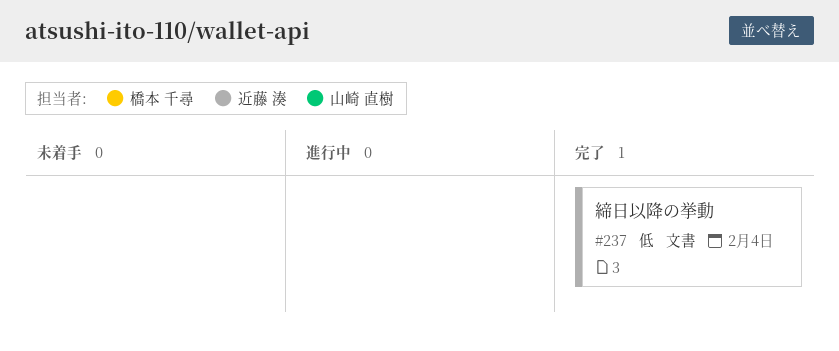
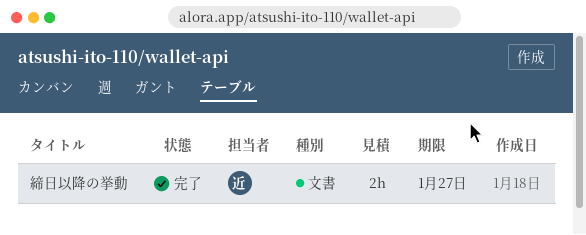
締日以降の挙動, due: Feb 4 -> Jan 27

